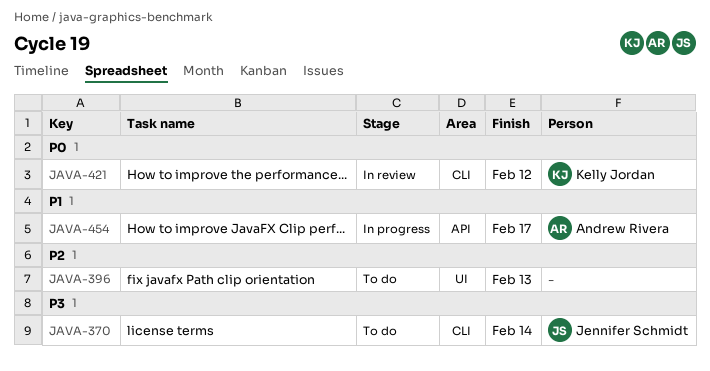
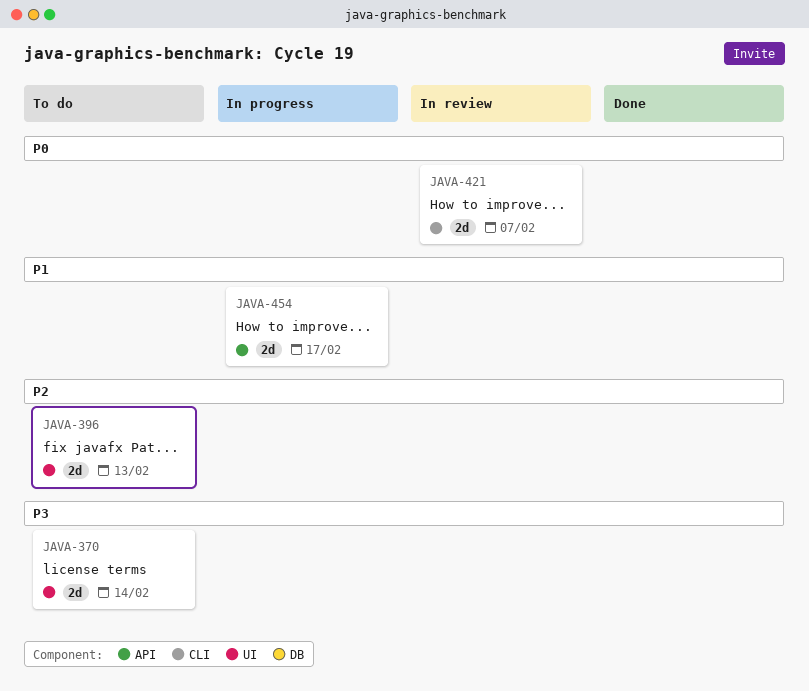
JAVA-370, label: CLI -> UI
JAVA-421, due: Feb 12 -> Feb 7

